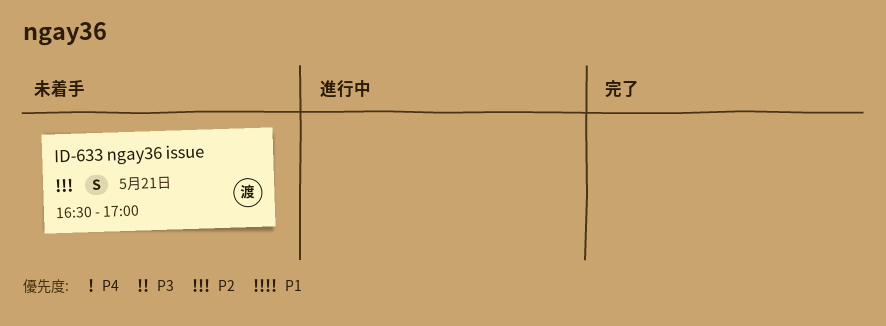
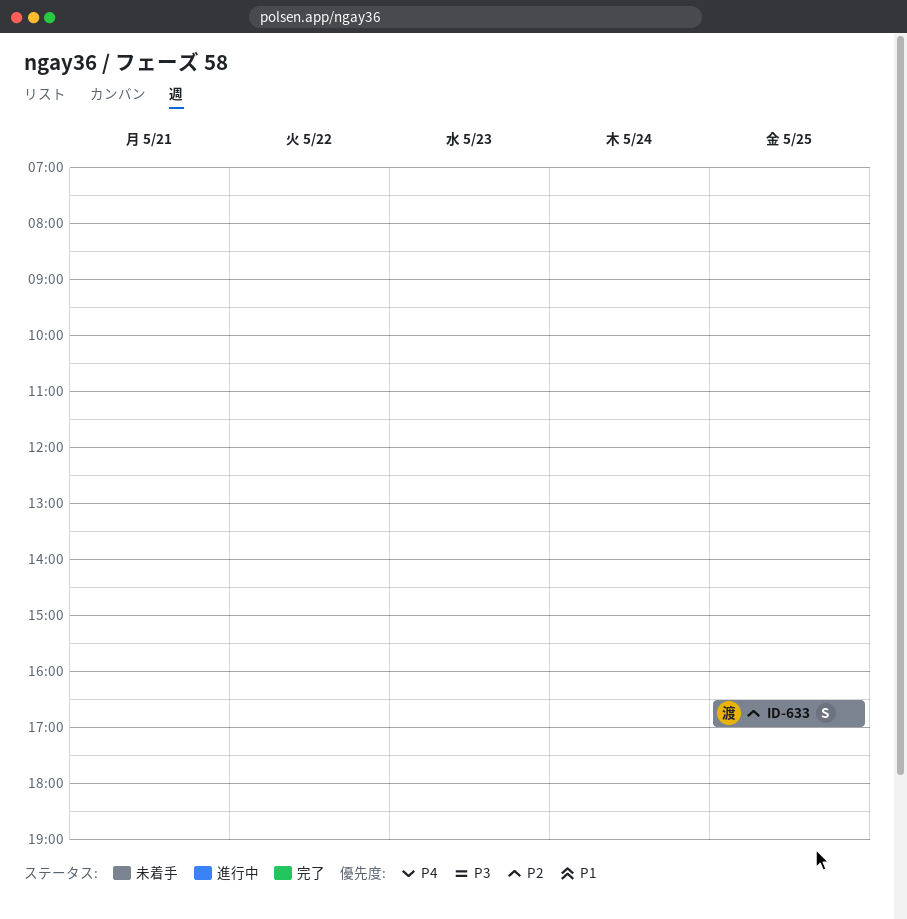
ID-633, day: May 21 -> May 25

